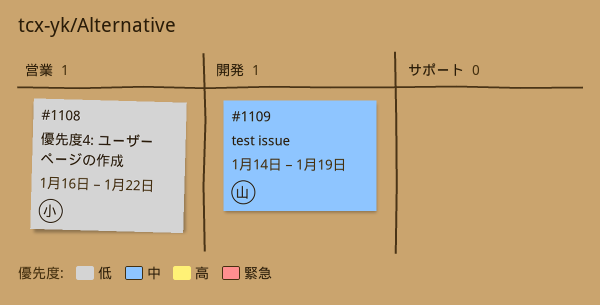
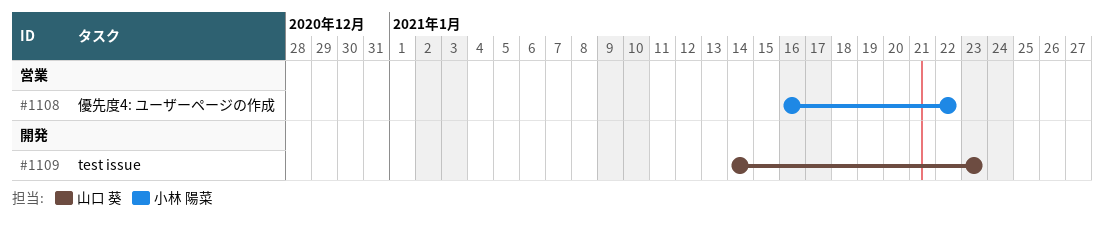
#1109, due: Jan 19 -> Jan 23

